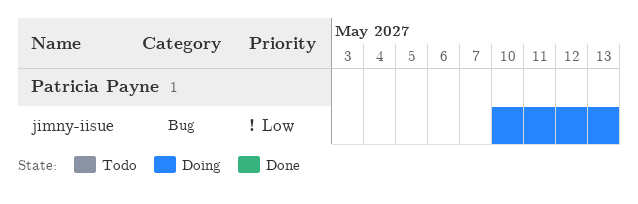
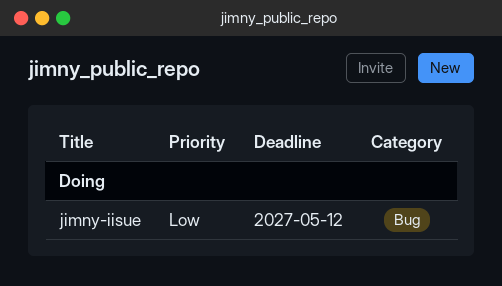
jimny-iisue, due: May 13 -> May 12

